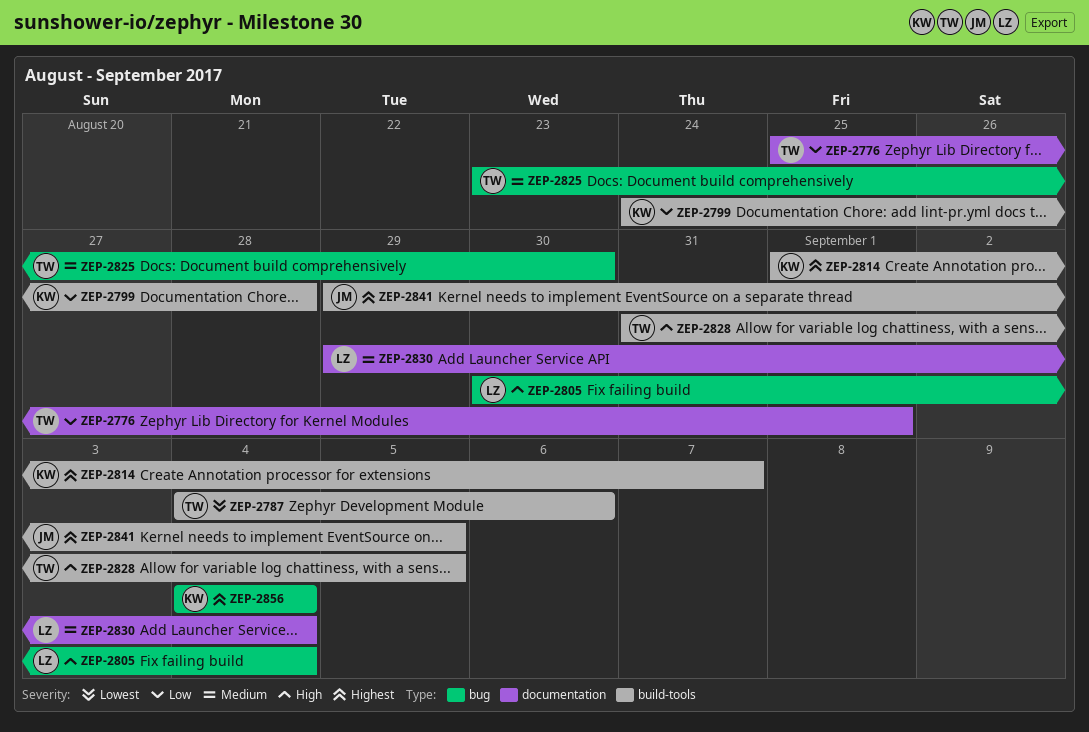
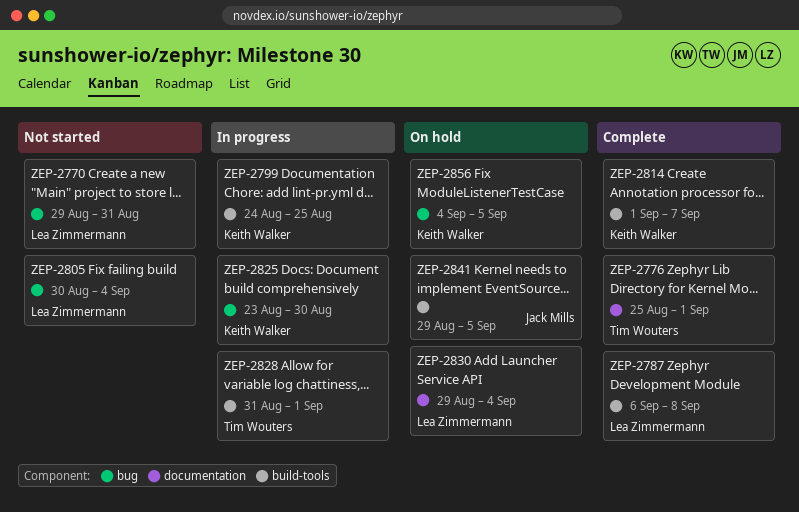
ZEP-2770: none -> present
ZEP-2787, owner: Tim Wouters -> Lea Zimmermann
ZEP-2787, start: Sep 4 -> Sep 6
ZEP-2787, due: Sep 6 -> Sep 8
ZEP-2799, due: Aug 28 -> Aug 25
ZEP-2825, owner: Tim Wouters -> Keith Walker
ZEP-2828, due: Sep 5 -> Sep 1
ZEP-2856, due: Sep 4 -> Sep 5

